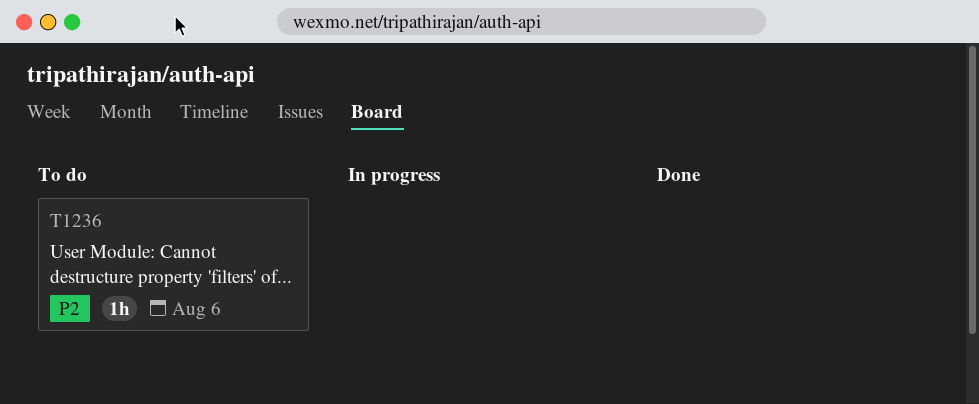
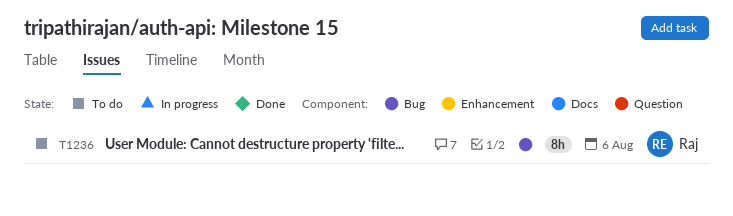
T1236, estimate: 1h -> 8h

